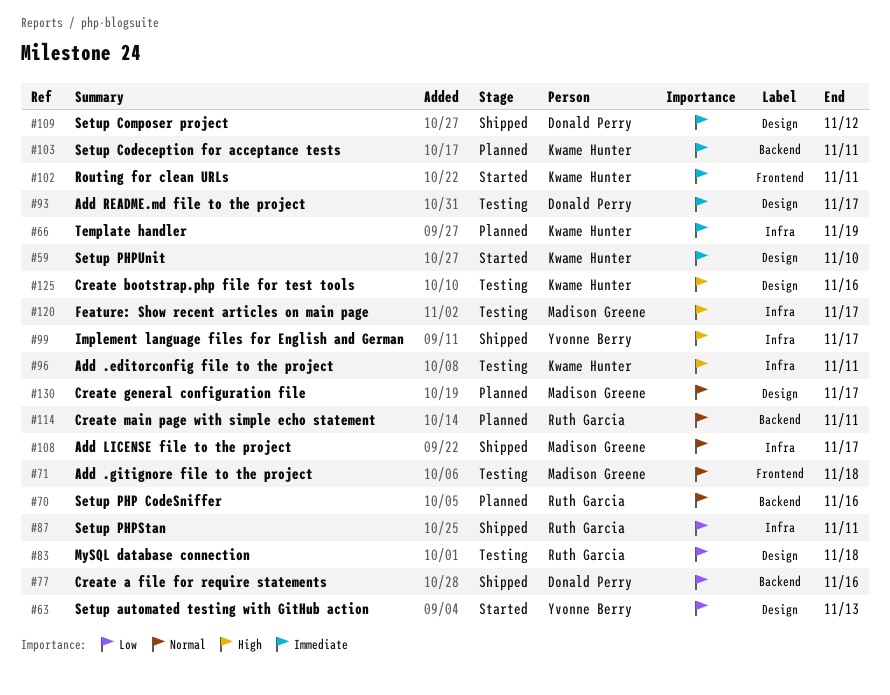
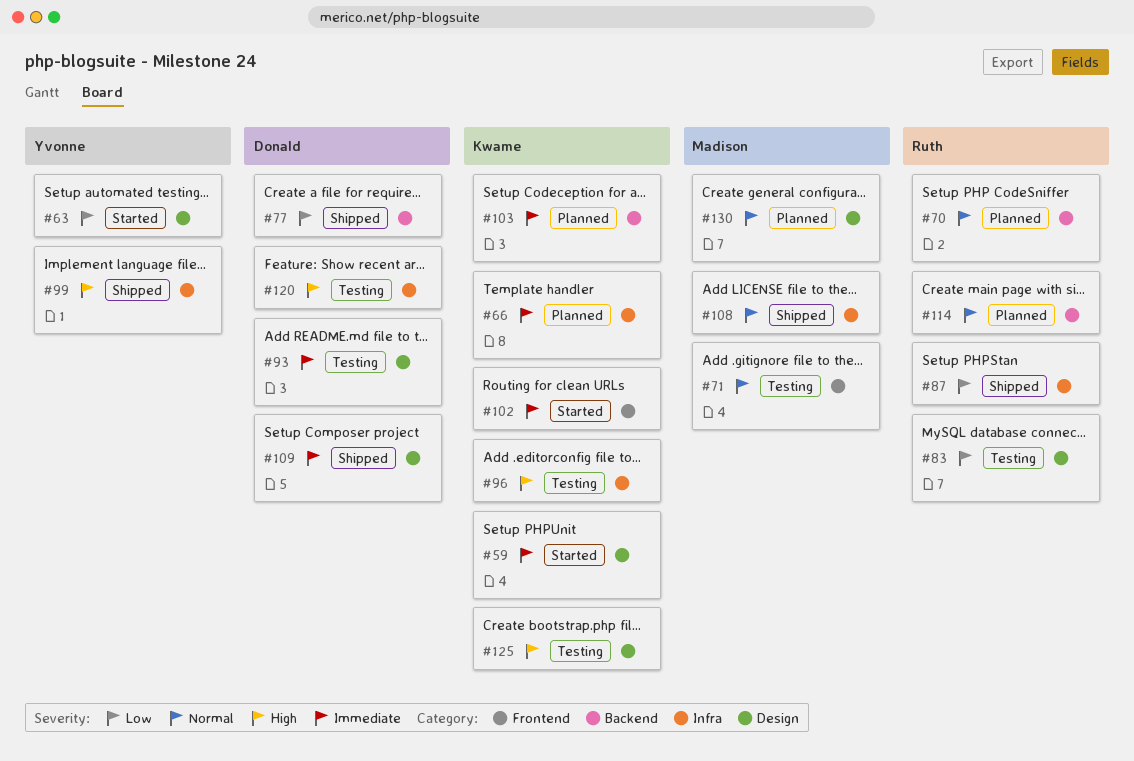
#120, owner: Madison Greene -> Donald Perry

